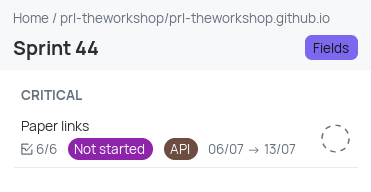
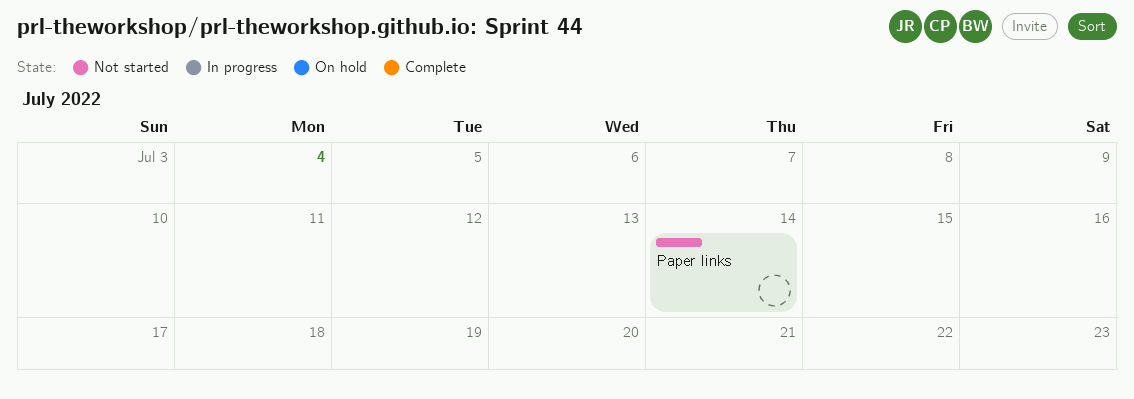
Paper links, due: Jul 13 -> Jul 14

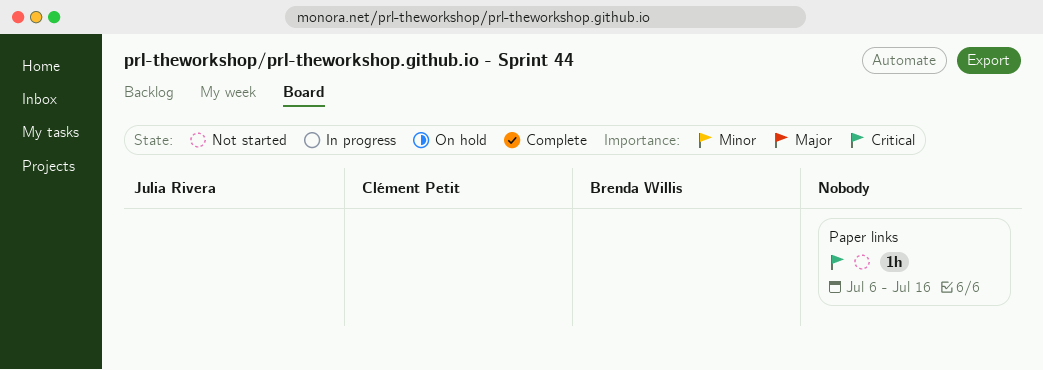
Paper links, due: Jul 14 -> Jul 16

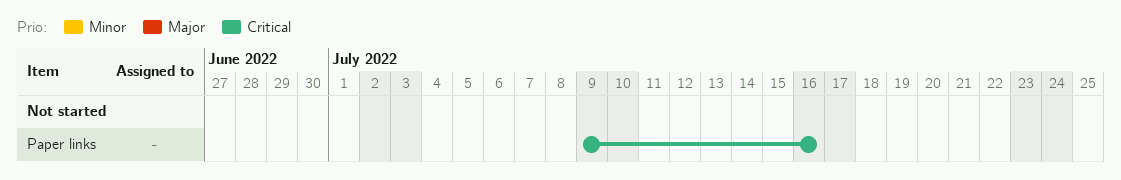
Paper links, start: Jul 6 -> Jul 9

